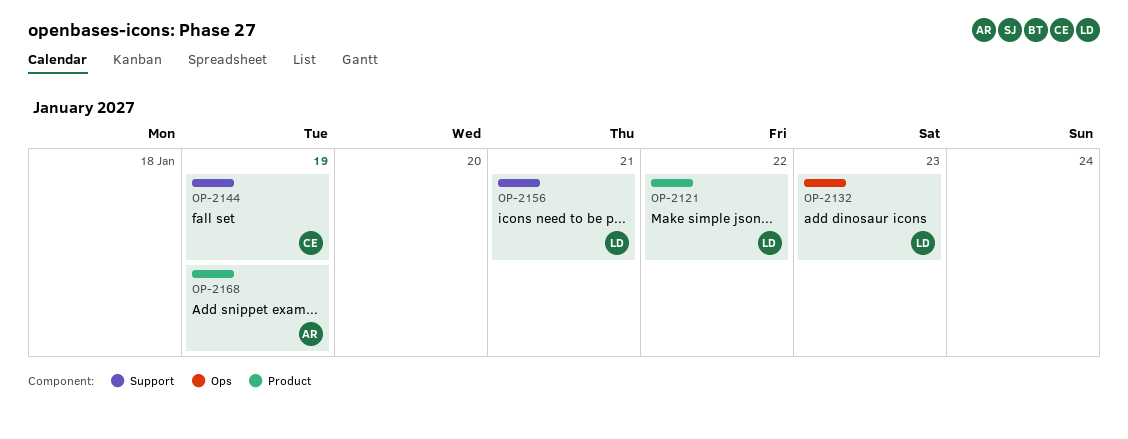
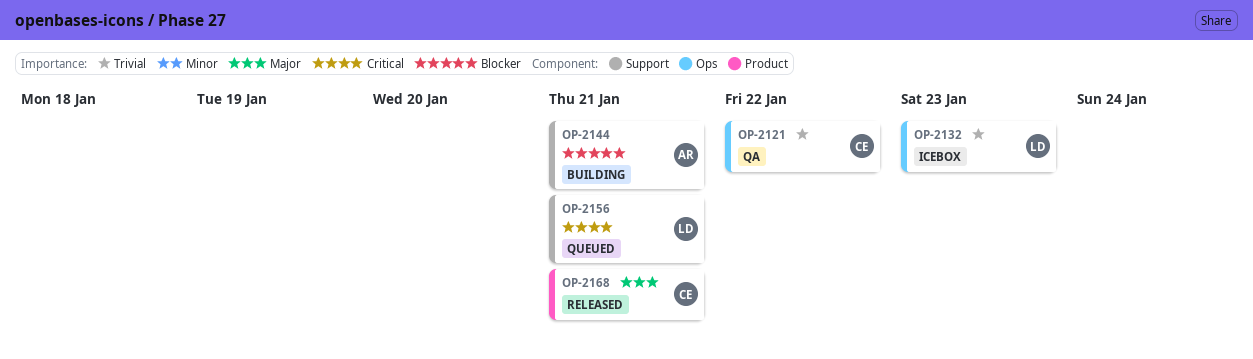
OP-2121, owner: LD -> CE
OP-2121, label: Product -> Ops
OP-2144, owner: CE -> AR
OP-2144, due: Jan 19 -> Jan 21
OP-2168, owner: AR -> CE
OP-2168, due: Jan 19 -> Jan 21

